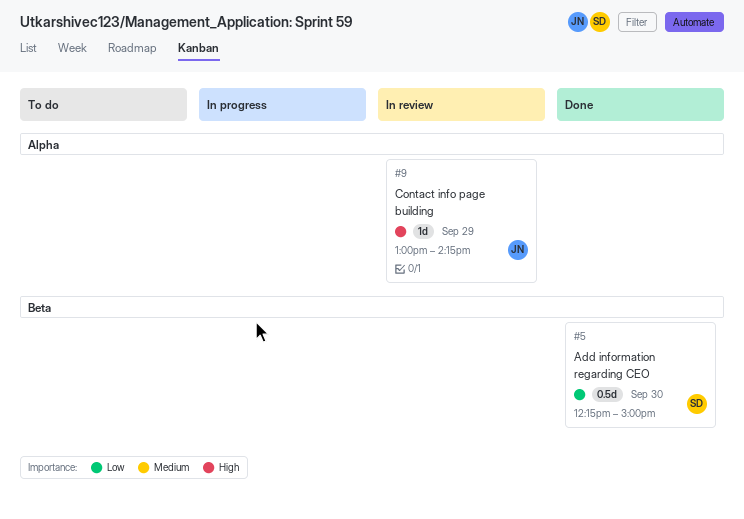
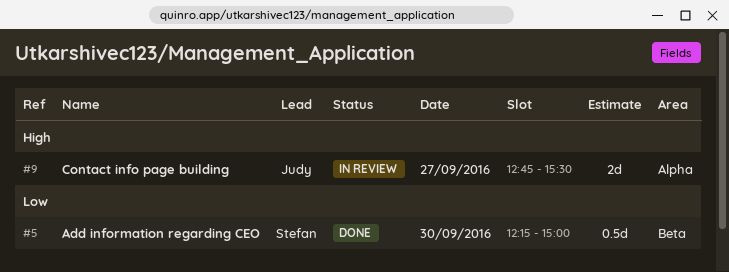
#9, estimate: 1d -> 2d
#9, day: Sep 29 -> Sep 27
#9, begins: 13:00 -> 12:45
#9, ends: 14:15 -> 15:30

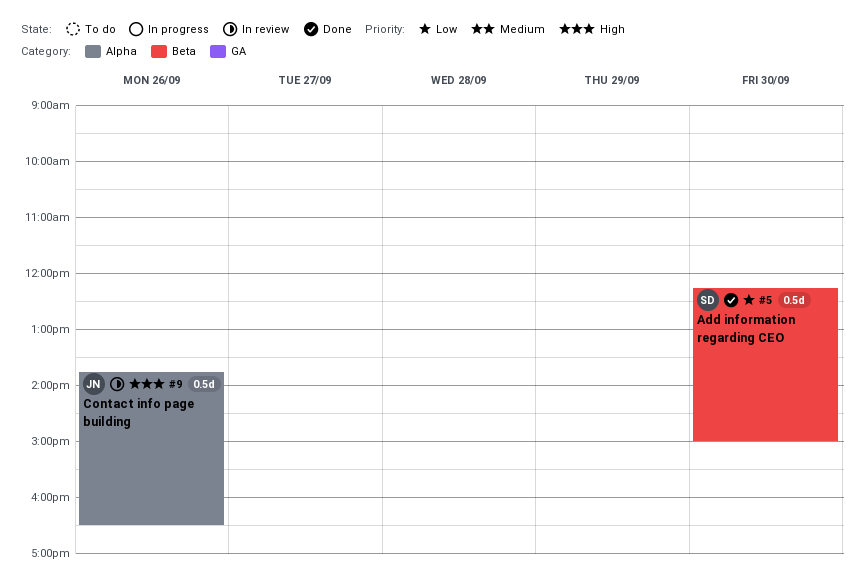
#9, estimate: 2d -> 0.5d
#9, day: Sep 27 -> Sep 26
#9, begins: 12:45 -> 13:45
#9, ends: 15:30 -> 16:30

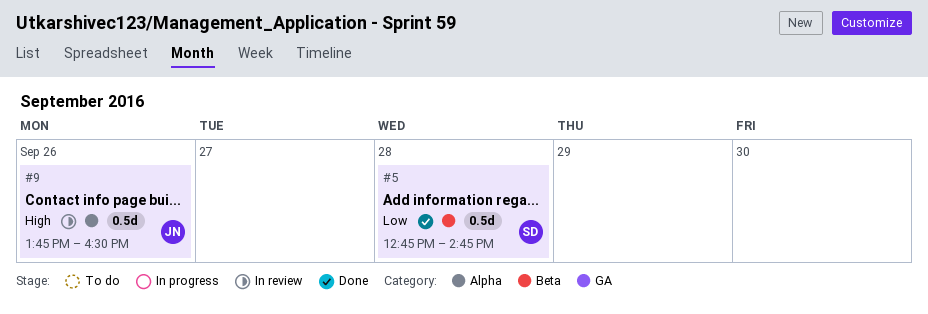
#5, day: Sep 30 -> Sep 28
#5, begins: 12:15 -> 12:45
#5, ends: 15:00 -> 14:45

